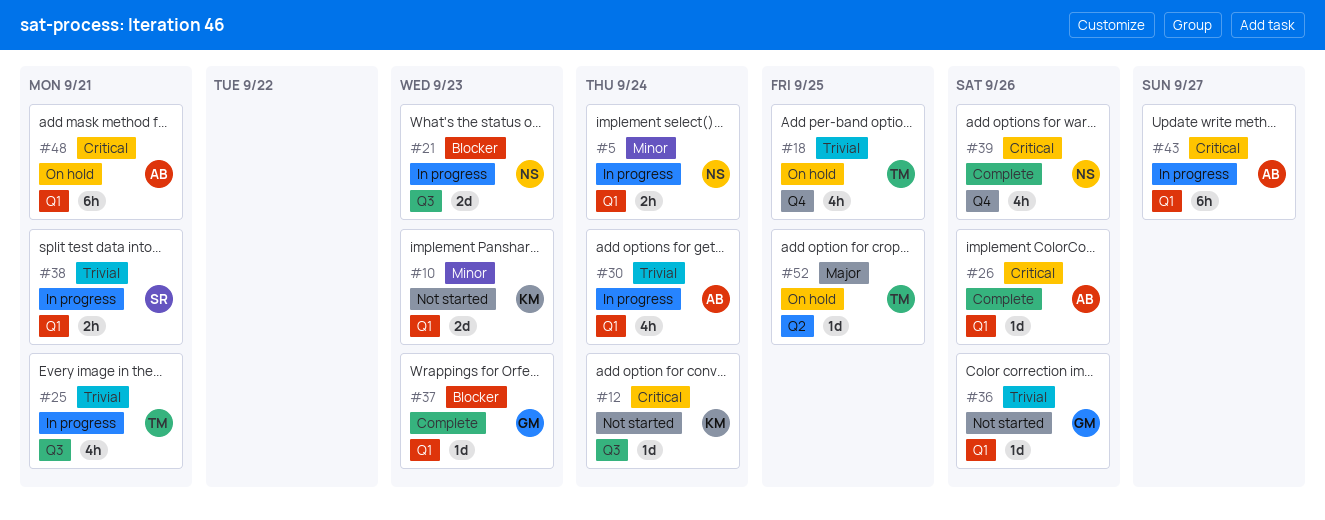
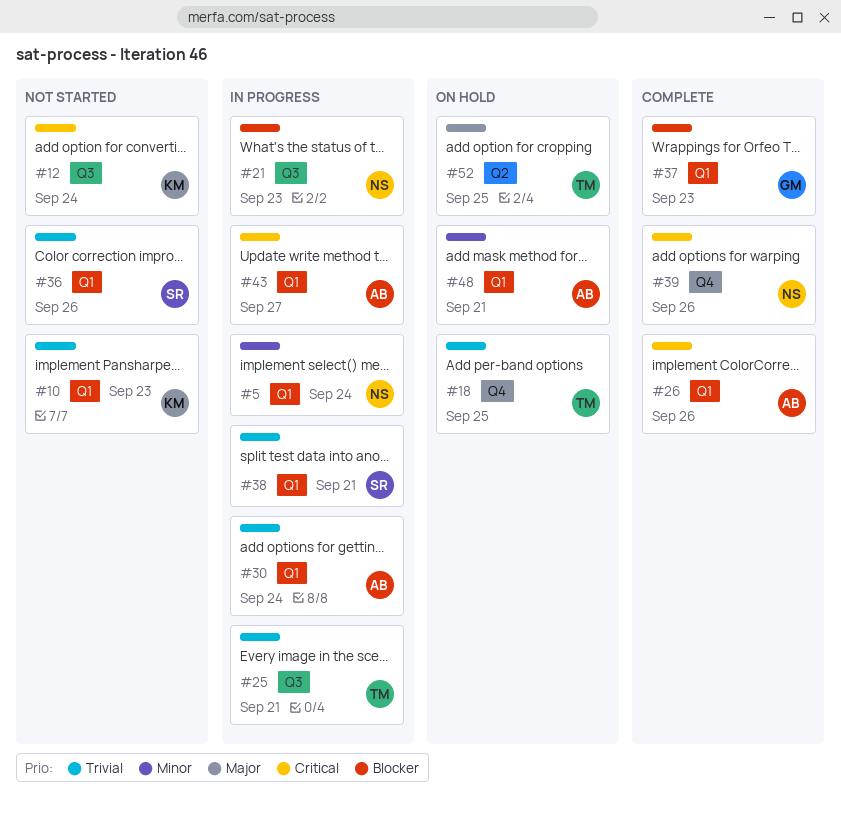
#10, priority: Minor -> Trivial
#36, owner: GM -> SR
#48, priority: Critical -> Minor

